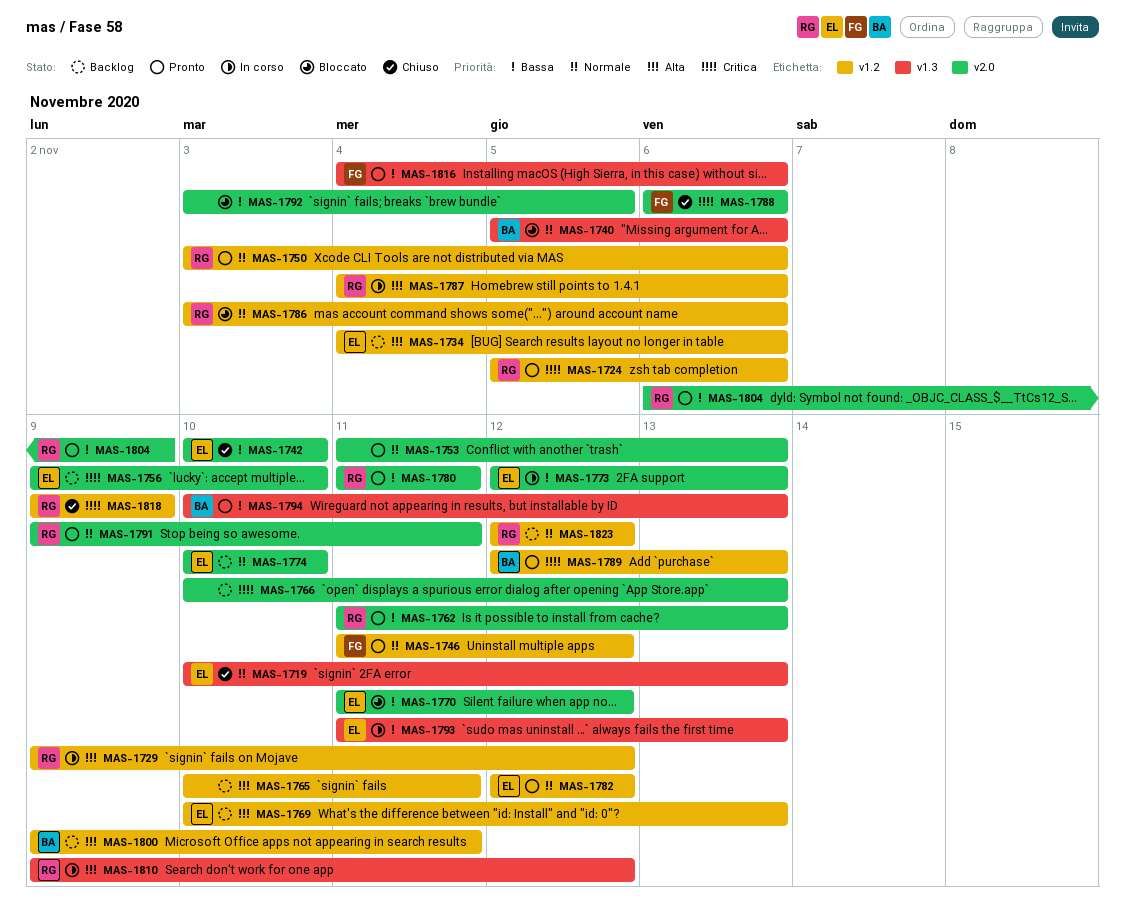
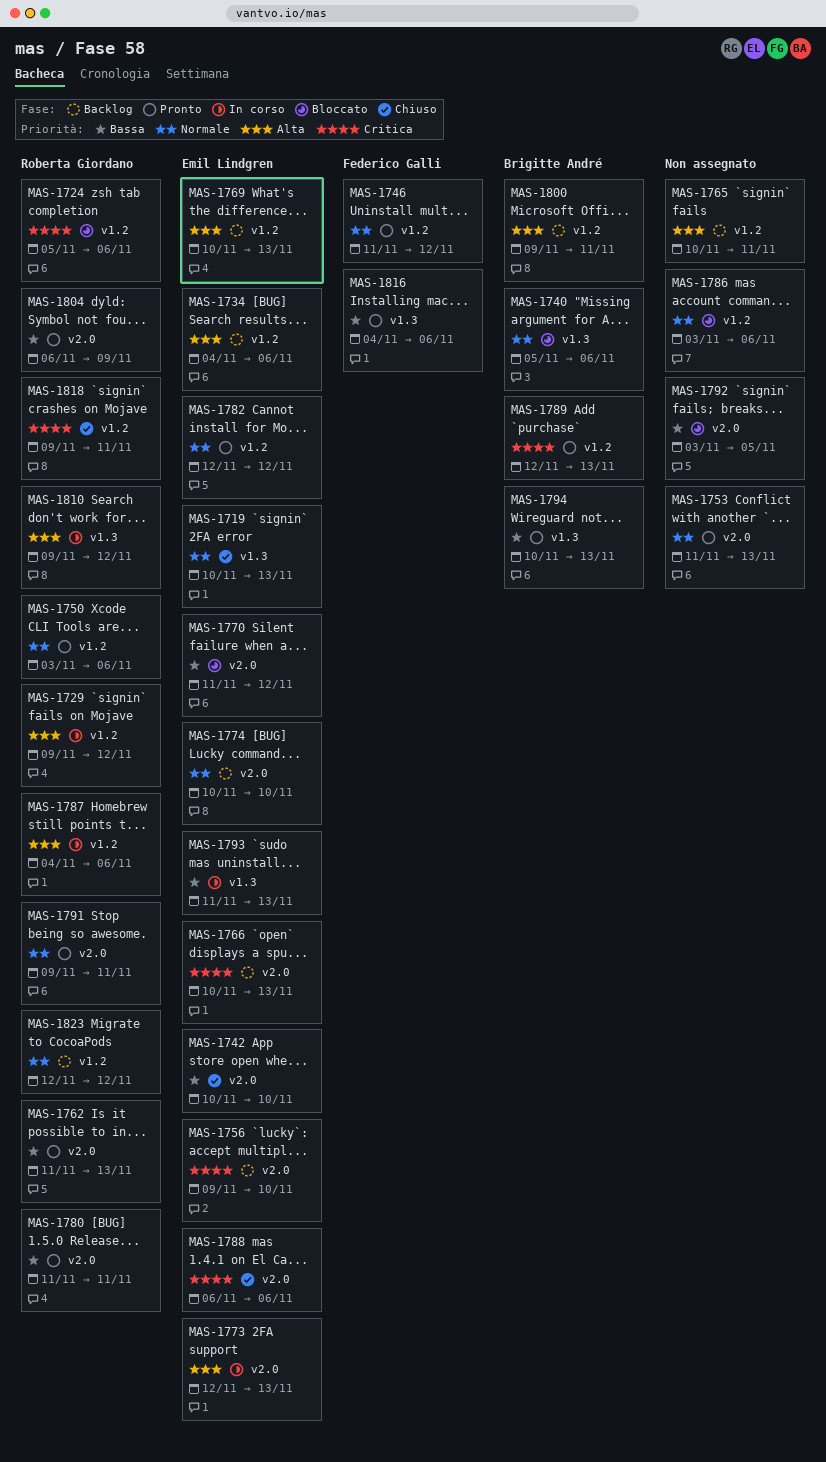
MAS-1724, status: Pronto -> Bloccato
MAS-1766, owner: none -> Emil Lindgren
MAS-1773, priority: Bassa -> Alta
MAS-1786, owner: Roberta Giordano -> none
MAS-1788, owner: Federico Galli -> Emil Lindgren
MAS-1818, due: Nov 9 -> Nov 11

